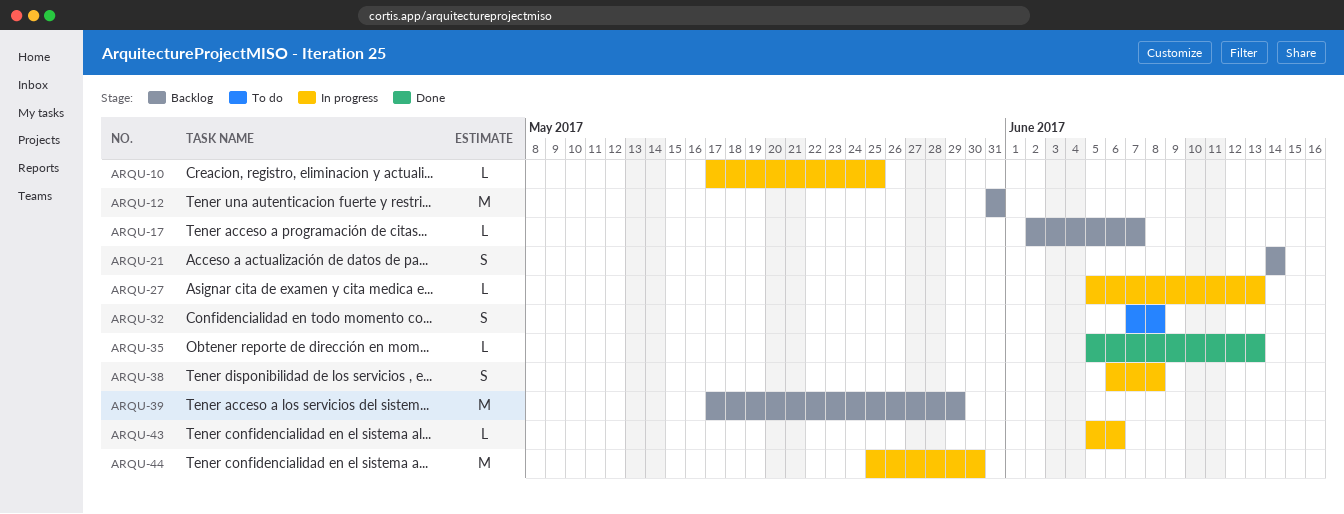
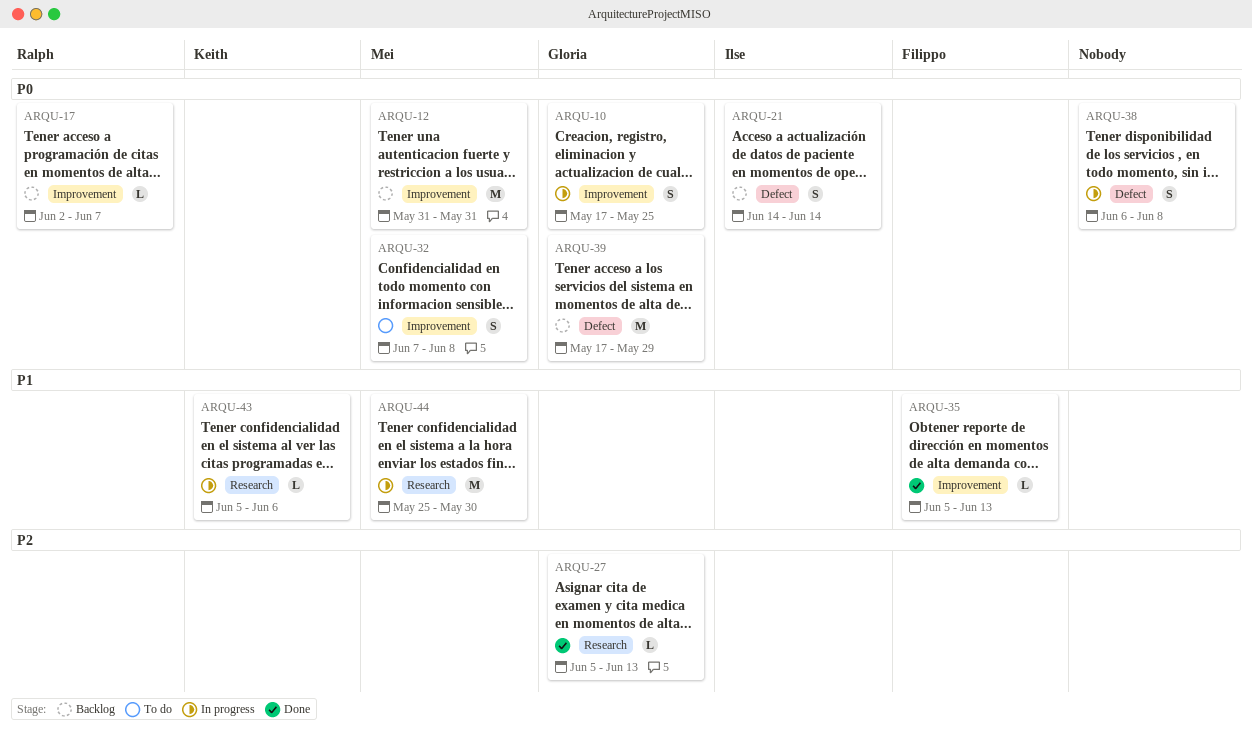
ARQU-10, estimate: L -> S
ARQU-27, status: In progress -> Done

